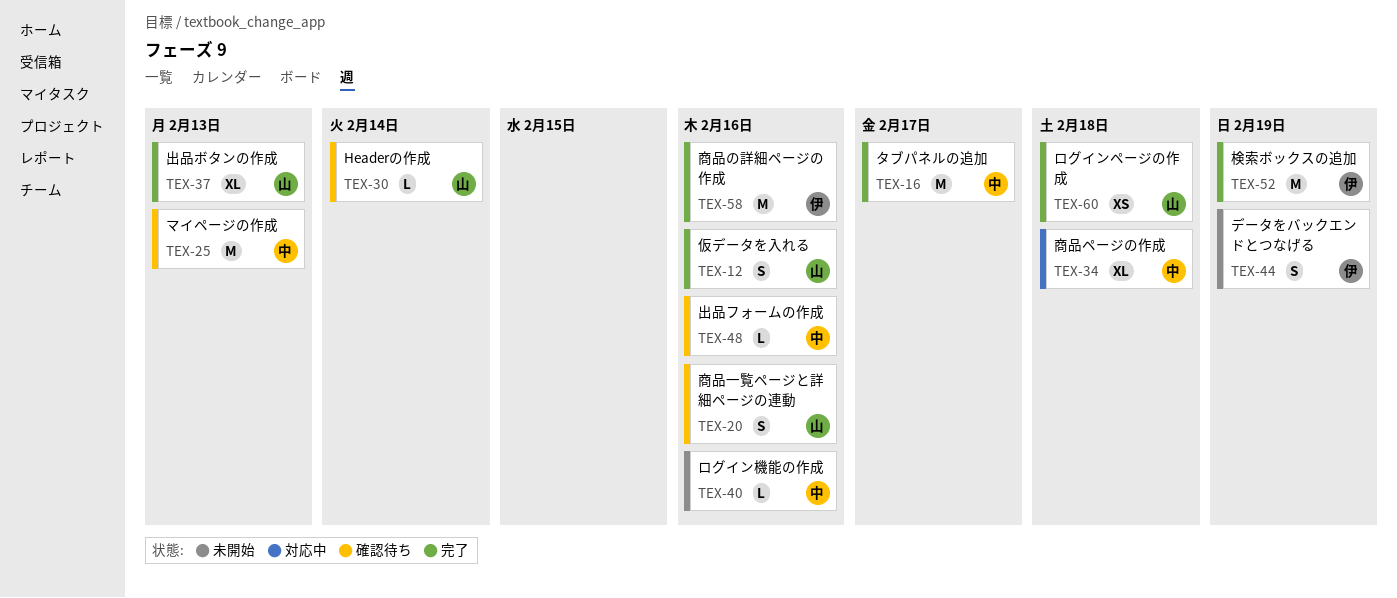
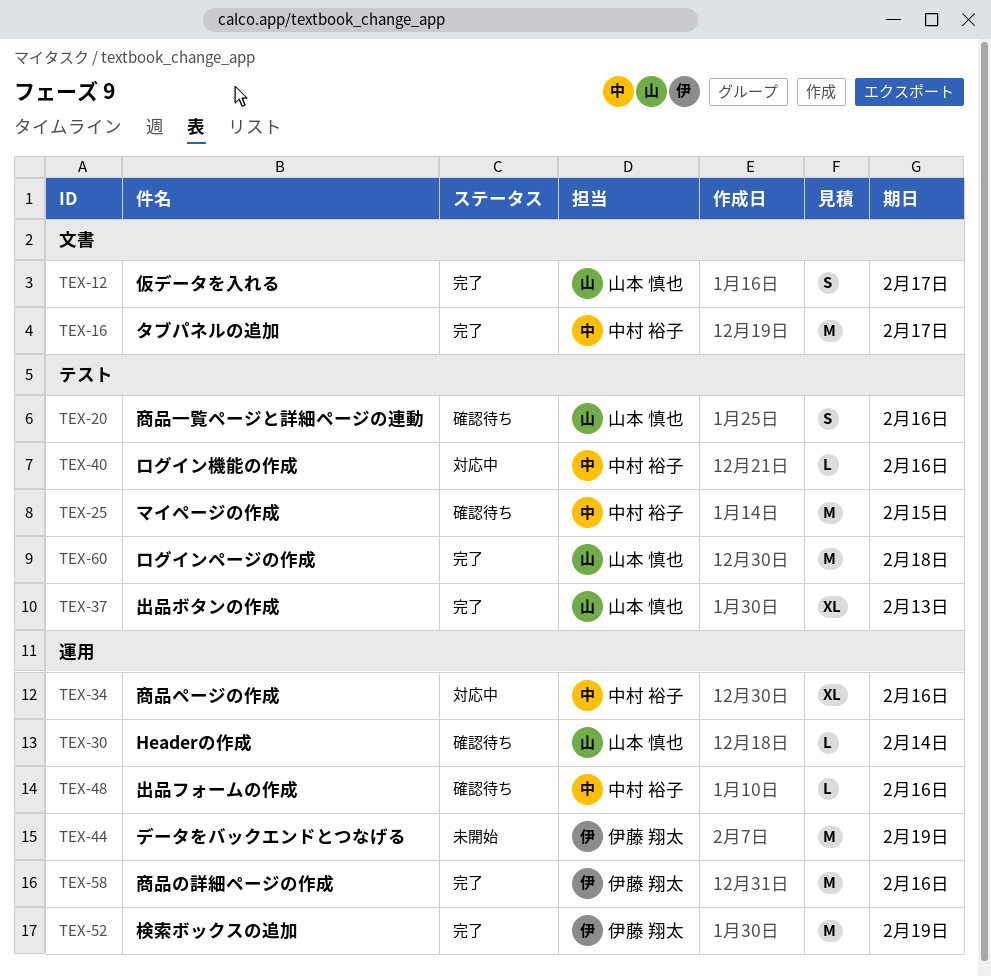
TEX-12, due: Feb 16 -> Feb 17
TEX-25, due: Feb 13 -> Feb 15
TEX-34, due: Feb 18 -> Feb 16
TEX-40, status: 未開始 -> 対応中
TEX-44, estimate: S -> M
TEX-60, estimate: XS -> M

